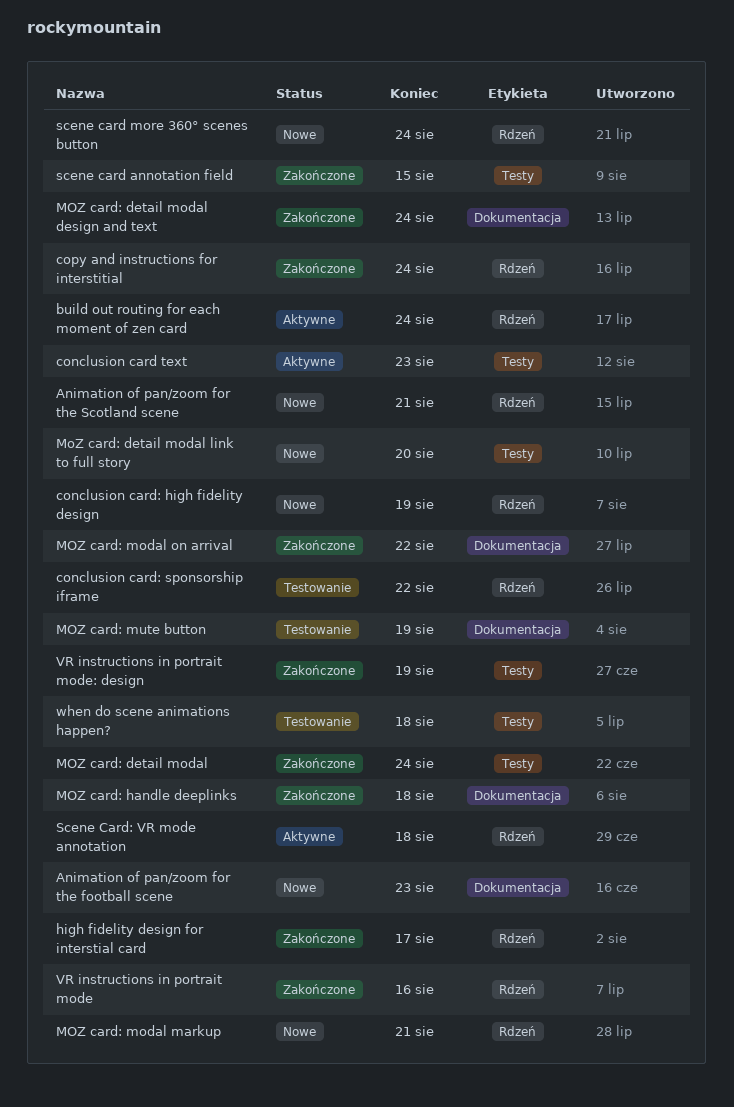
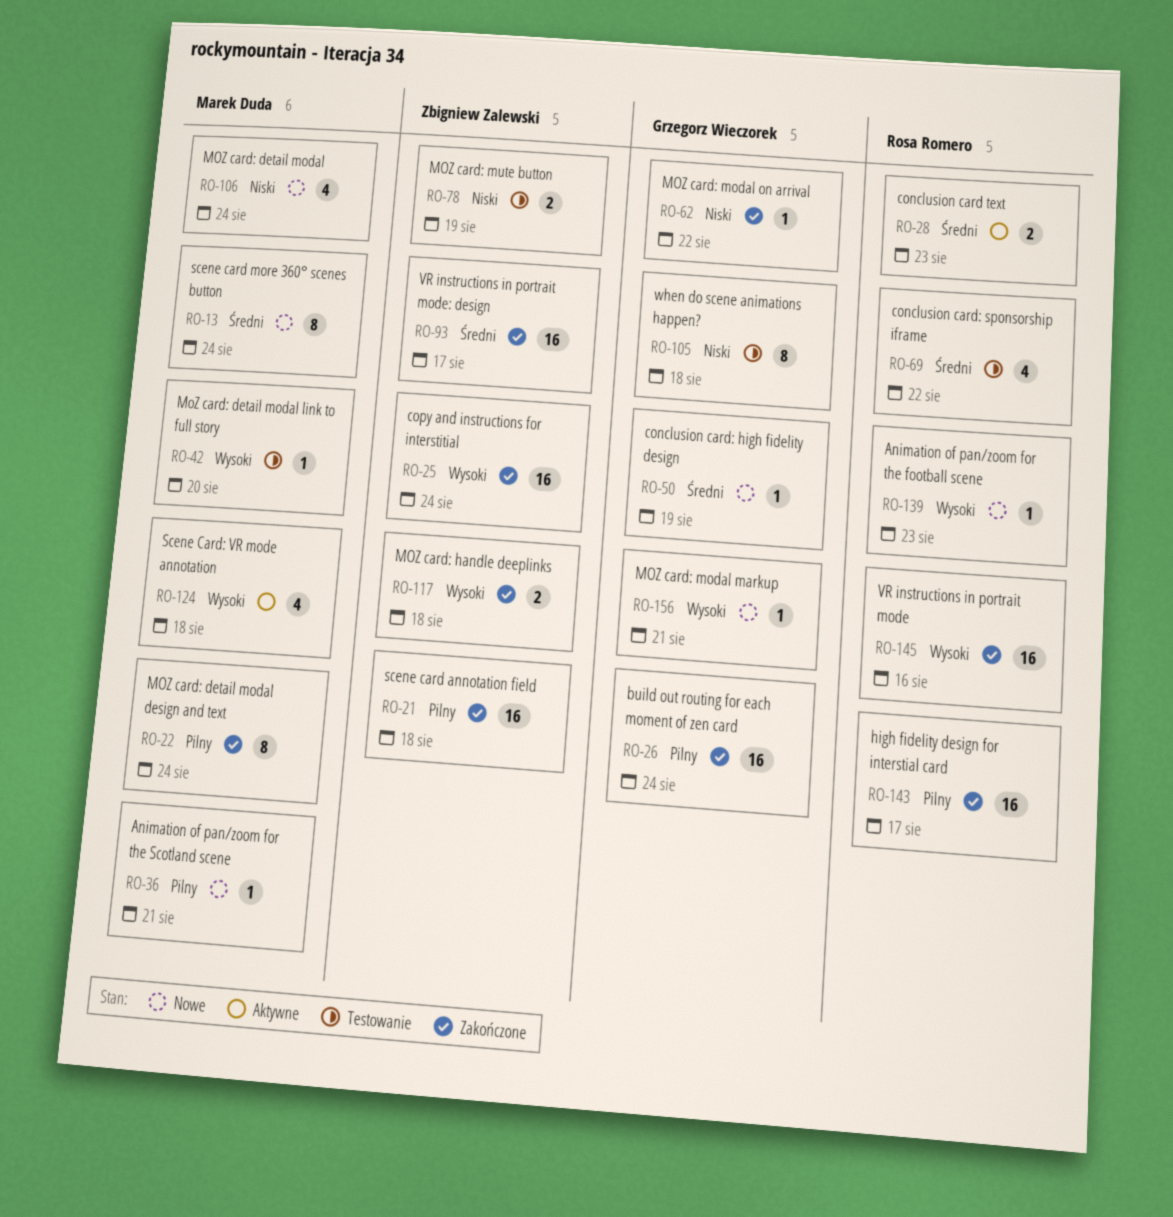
build out routing for each moment of zen card, status: Aktywne -> Zakończone
MOZ card: detail modal, status: Zakończone -> Nowe
MoZ card: detail modal link to full story, status: Nowe -> Testowanie
scene card annotation field, due: Aug 15 -> Aug 18
VR instructions in portrait mode: design, due: Aug 19 -> Aug 17

